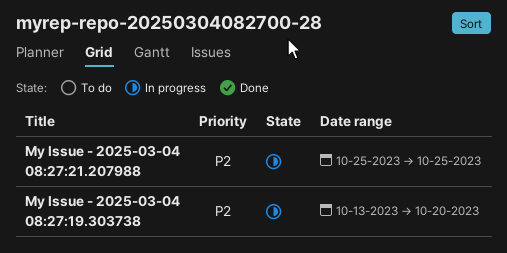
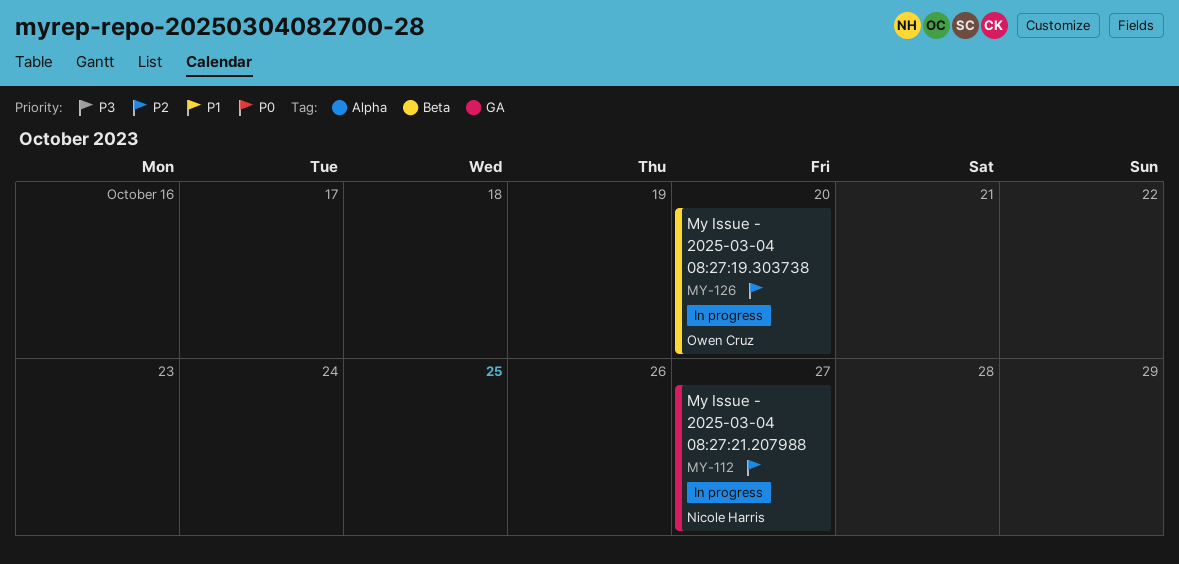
My Issue - 2025-03-04 08:27:21.207988, due: Oct 25 -> Oct 27

